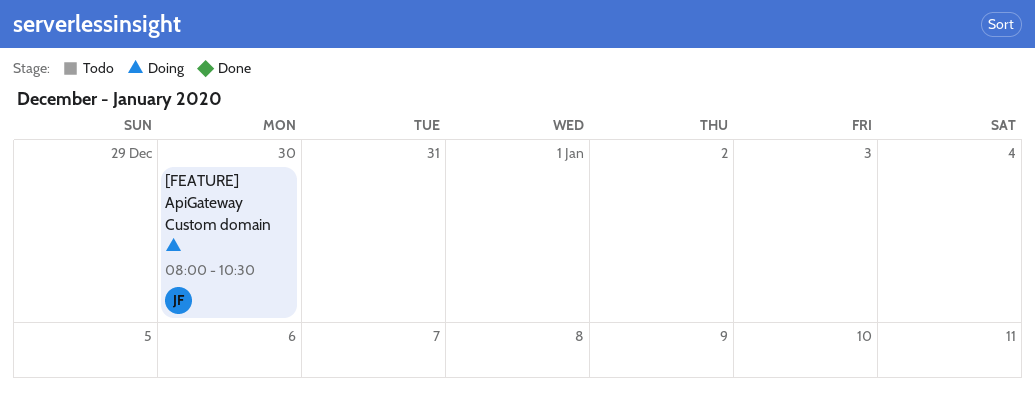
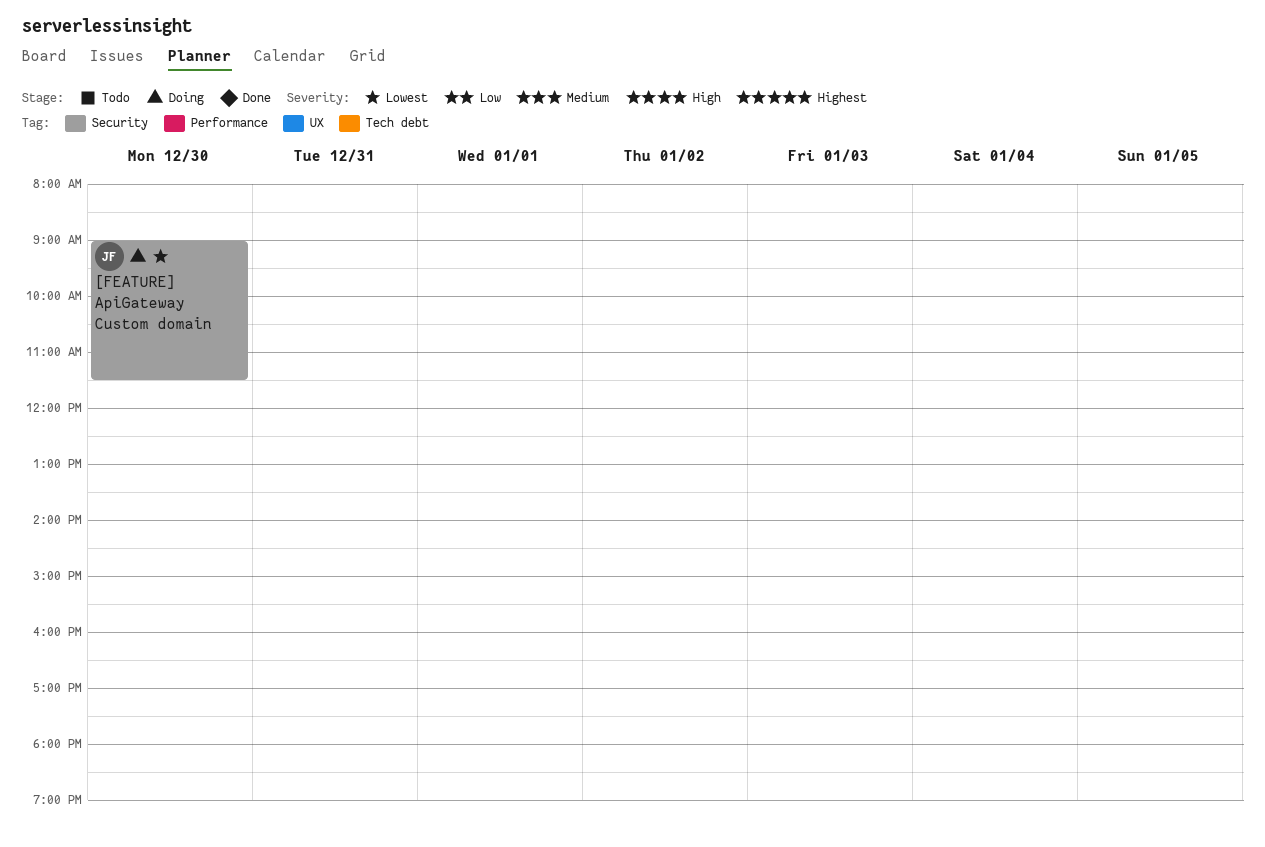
[FEATURE] ApiGateway Custom domain, begins: 08:00 -> 09:00
[FEATURE] ApiGateway Custom domain, ends: 10:30 -> 11:30

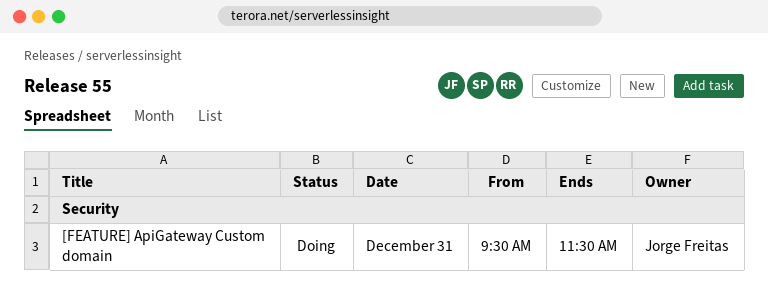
[FEATURE] ApiGateway Custom domain, day: Dec 30 -> Dec 31
[FEATURE] ApiGateway Custom domain, begins: 09:00 -> 09:30

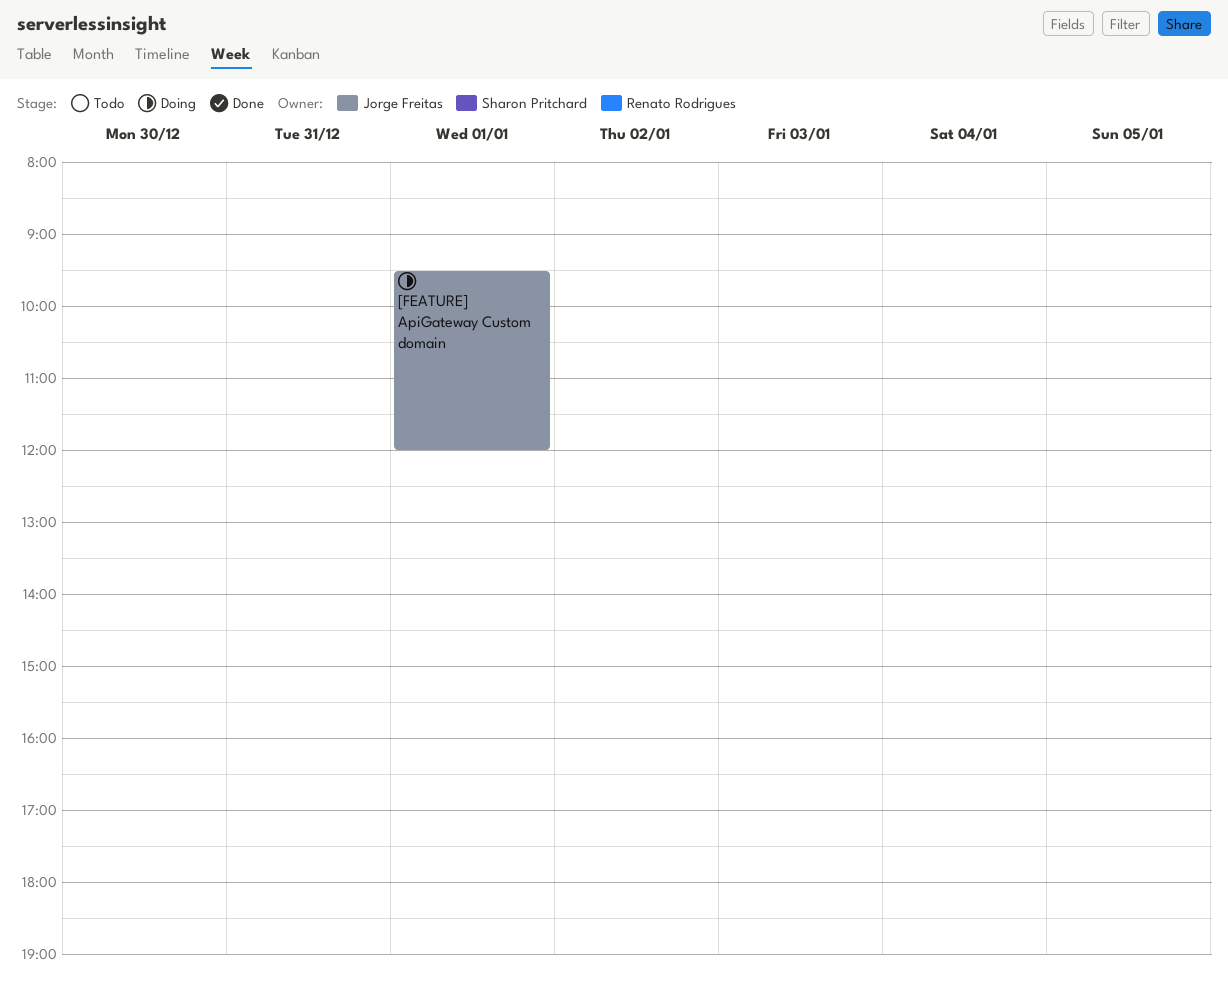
[FEATURE] ApiGateway Custom domain, day: Dec 31 -> Jan 1
[FEATURE] ApiGateway Custom domain, ends: 11:30 -> 12:00

